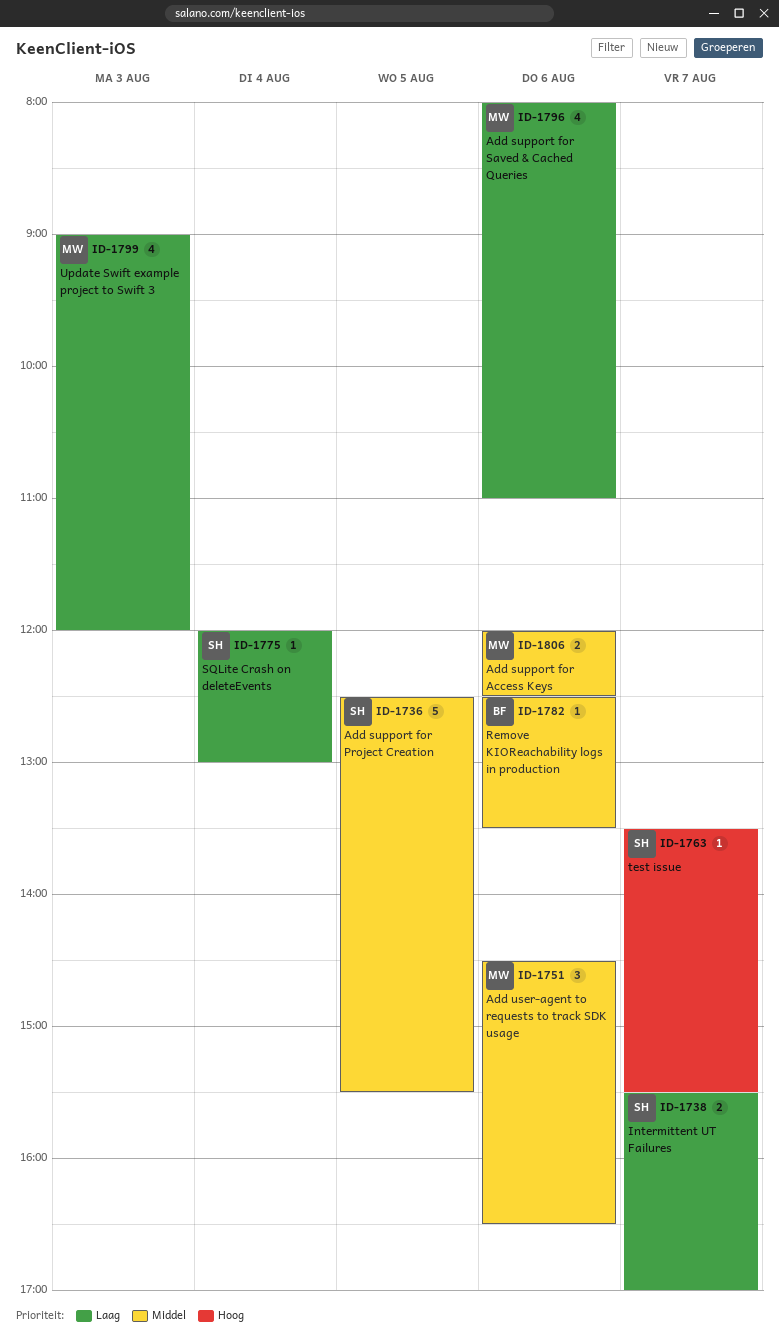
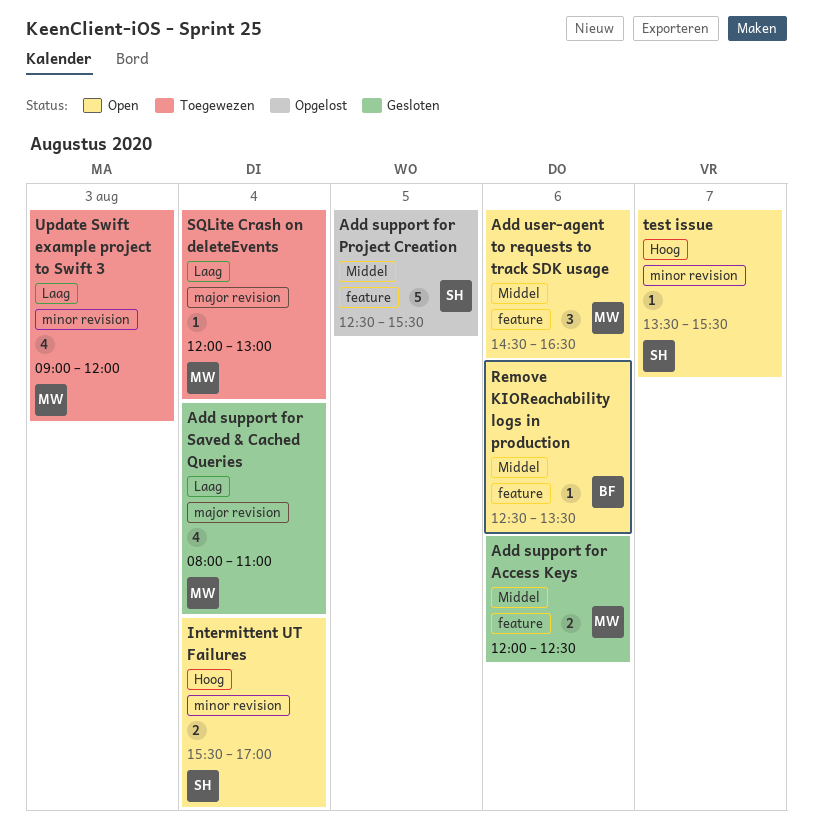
Add support for Saved & Cached Queries, day: Aug 6 -> Aug 4
Intermittent UT Failures, priority: Laag -> Hoog
Intermittent UT Failures, day: Aug 7 -> Aug 4
SQLite Crash on deleteEvents, owner: SH -> MW

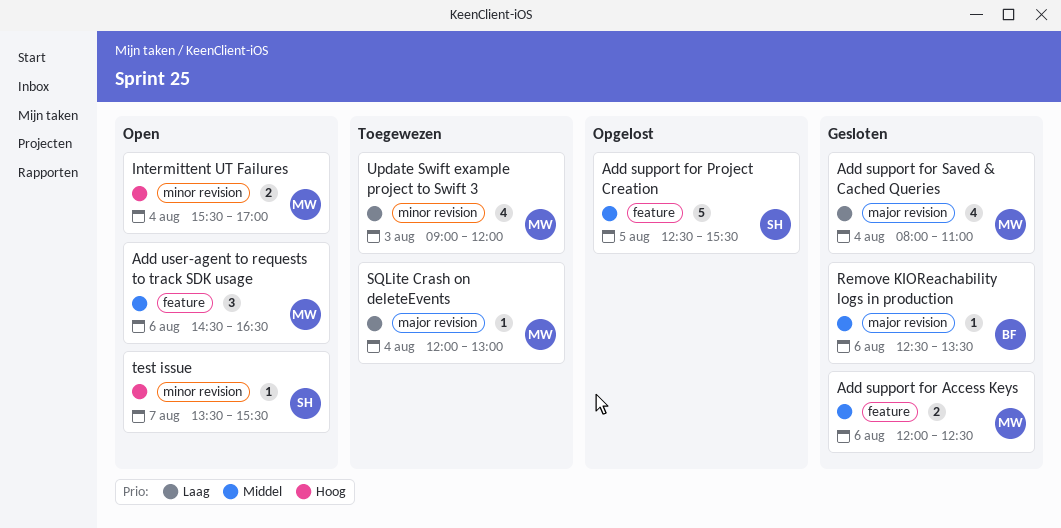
Intermittent UT Failures, owner: SH -> MW
Remove KIOReachability logs in production, status: Open -> Gesloten
Remove KIOReachability logs in production, label: feature -> major revision

